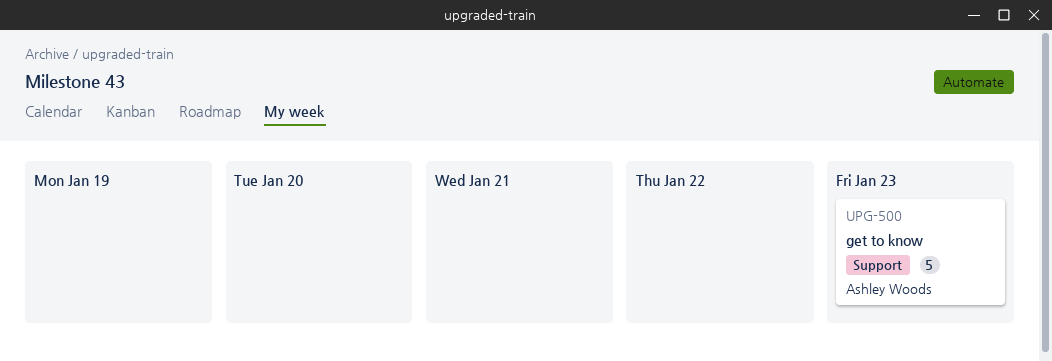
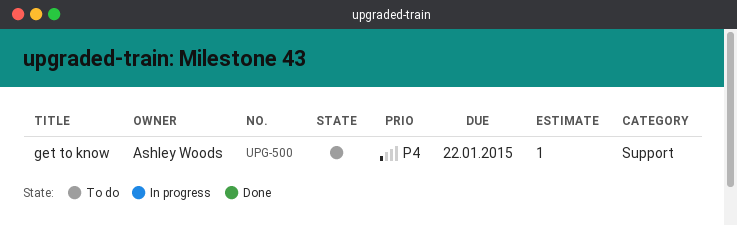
UPG-500, estimate: 5 -> 1
UPG-500, due: Jan 23 -> Jan 22

